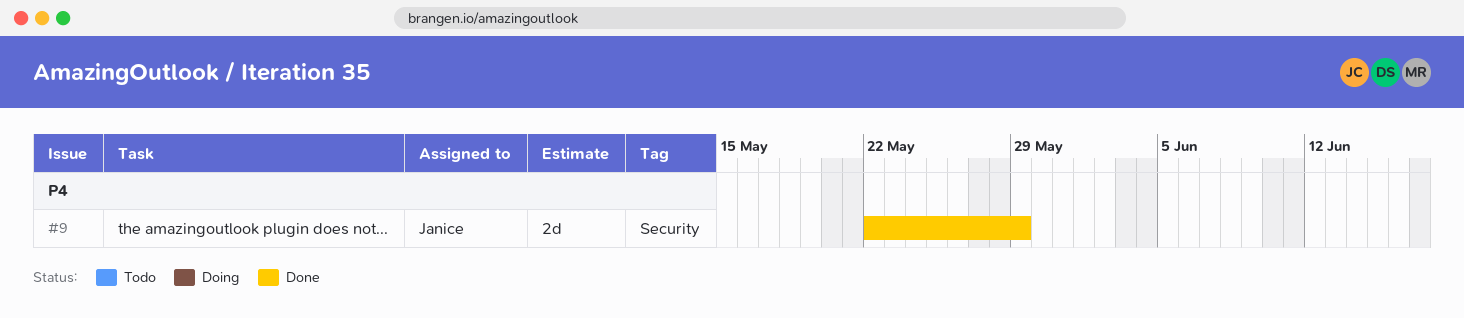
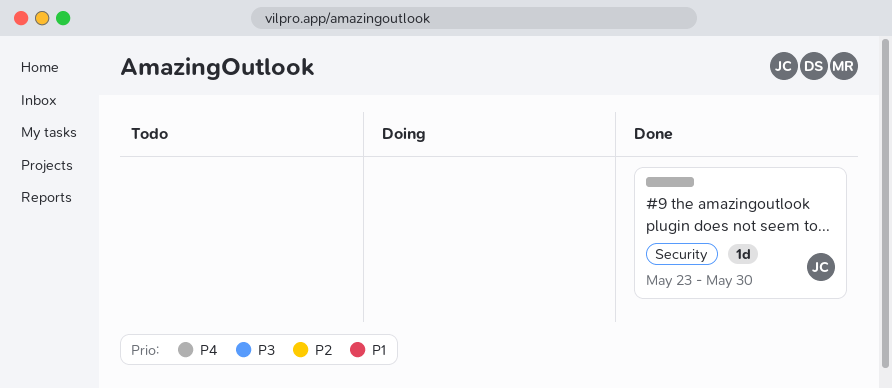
#9, estimate: 2d -> 1d
#9, start: May 22 -> May 23
#9, due: May 29 -> May 30

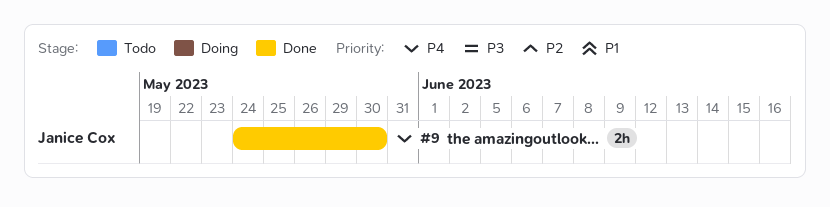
#9, estimate: 1d -> 2h
#9, start: May 23 -> May 24

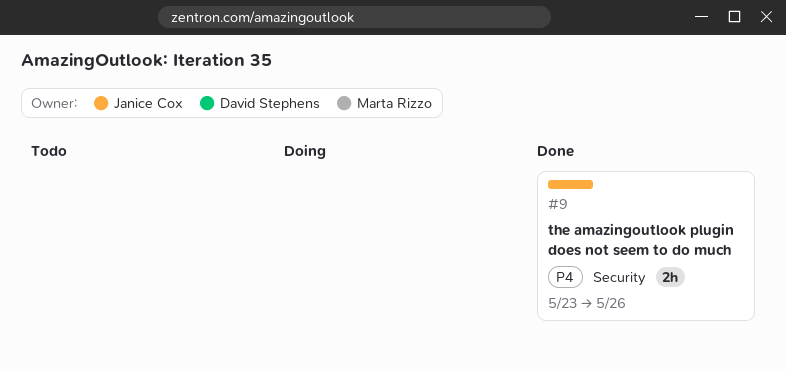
#9, start: May 24 -> May 23
#9, due: May 30 -> May 26

